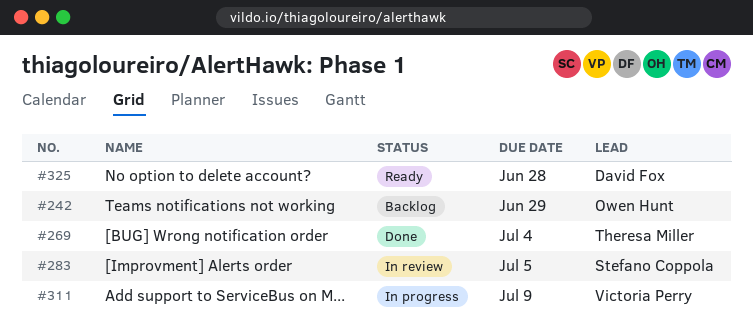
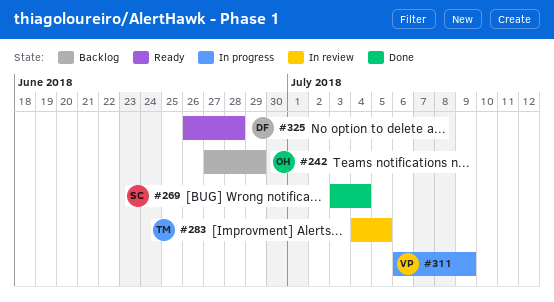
#269, owner: Theresa Miller -> Stefano Coppola
#283, owner: Stefano Coppola -> Theresa Miller

